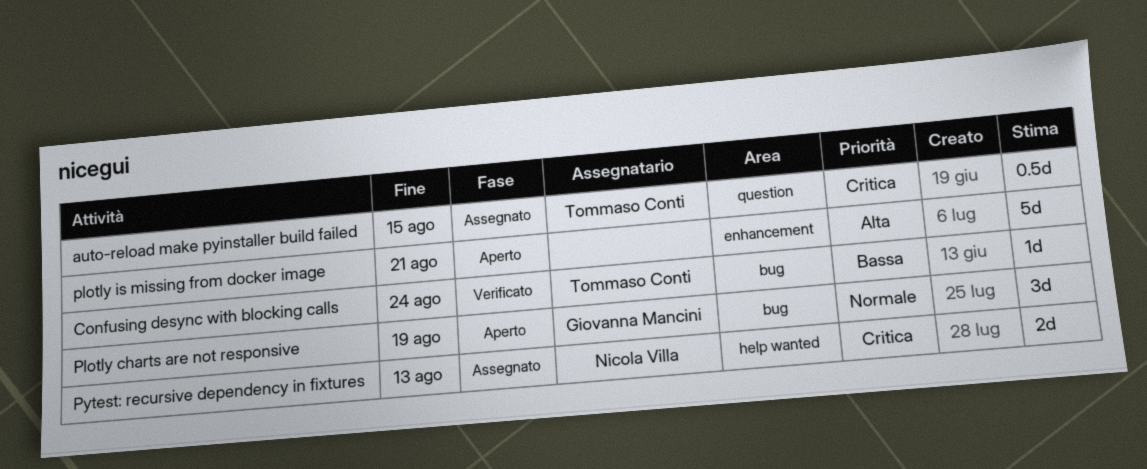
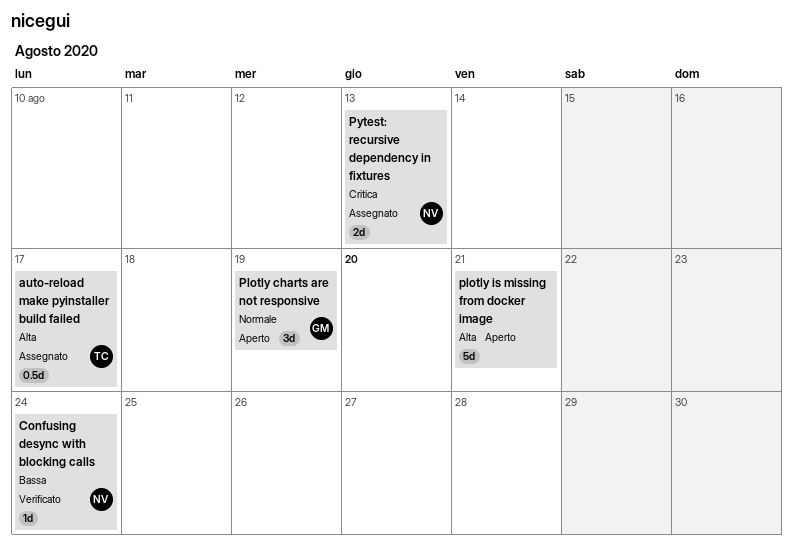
auto-reload make pyinstaller build failed, priority: Critica -> Alta
auto-reload make pyinstaller build failed, due: Aug 15 -> Aug 17
Confusing desync with blocking calls, owner: Tommaso Conti -> Nicola Villa

